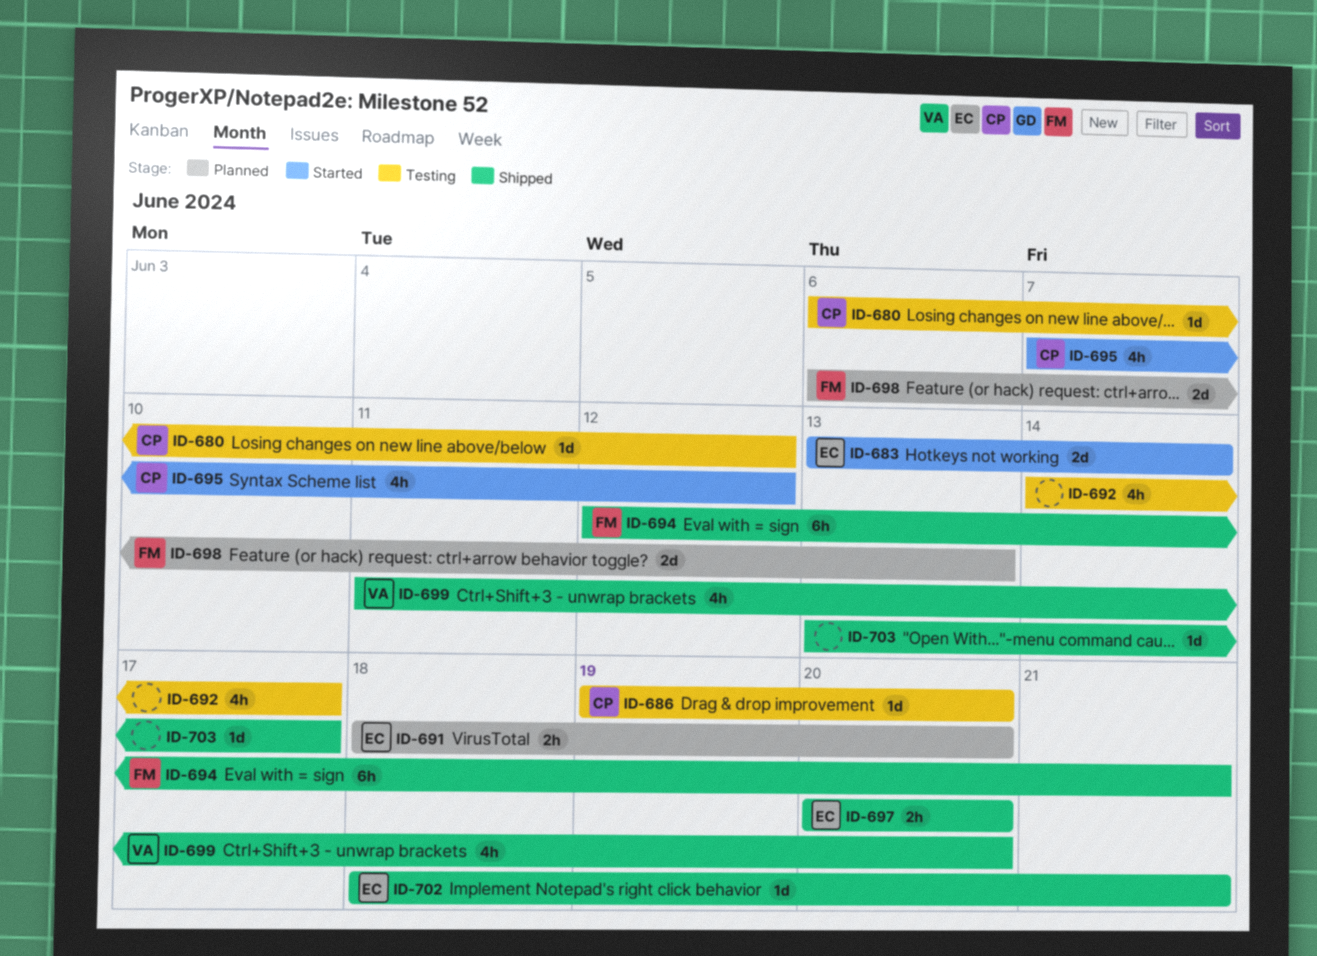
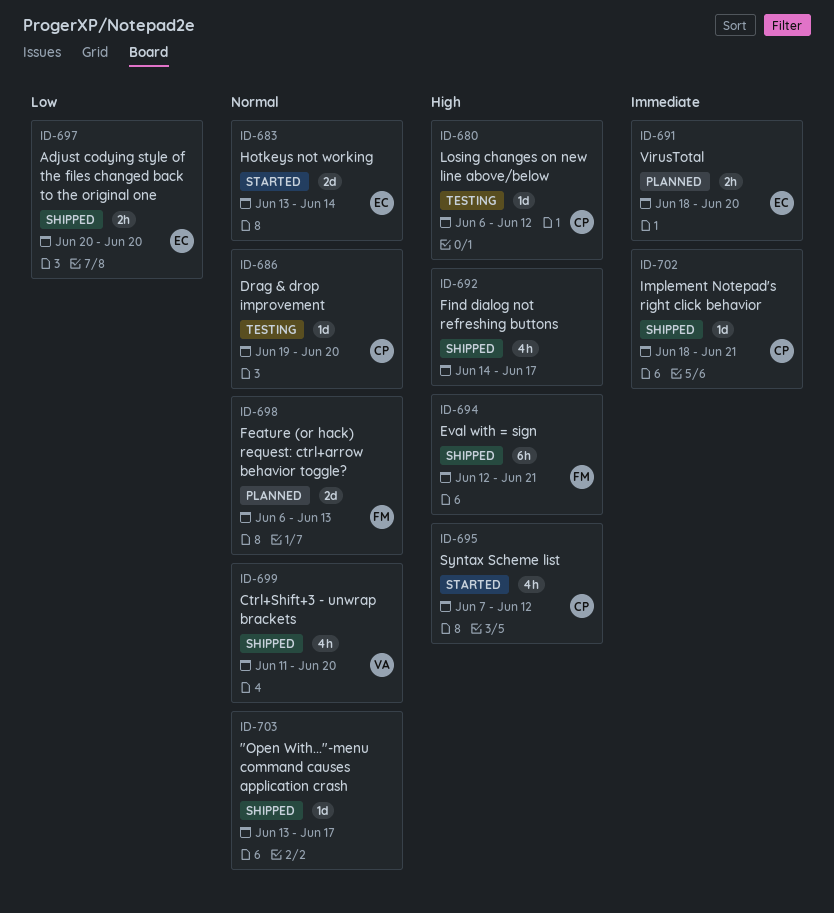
ID-692, status: Testing -> Shipped
ID-702, owner: EC -> CP

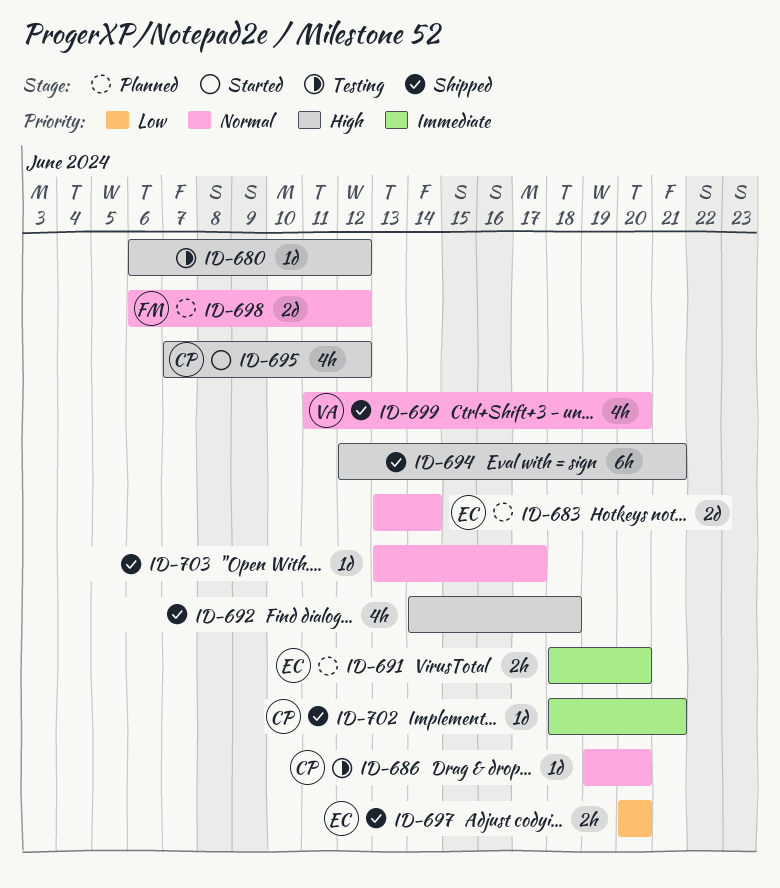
ID-680, owner: CP -> none
ID-683, status: Started -> Planned
ID-692, due: Jun 17 -> Jun 18
ID-694, owner: FM -> none
ID-698, due: Jun 13 -> Jun 12

